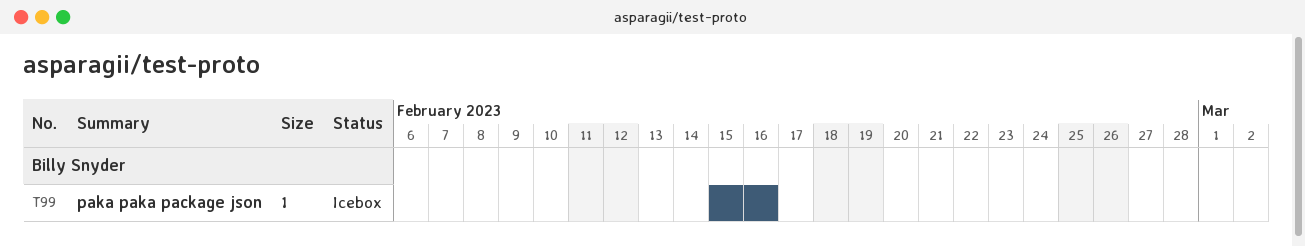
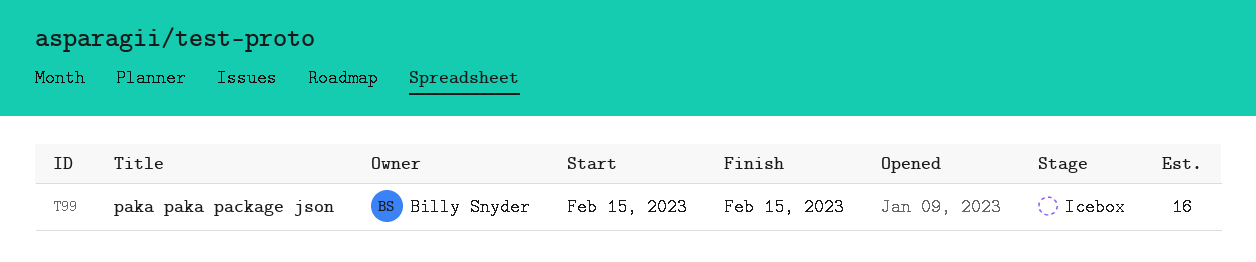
T99, estimate: 1 -> 16
T99, due: Feb 16 -> Feb 15

